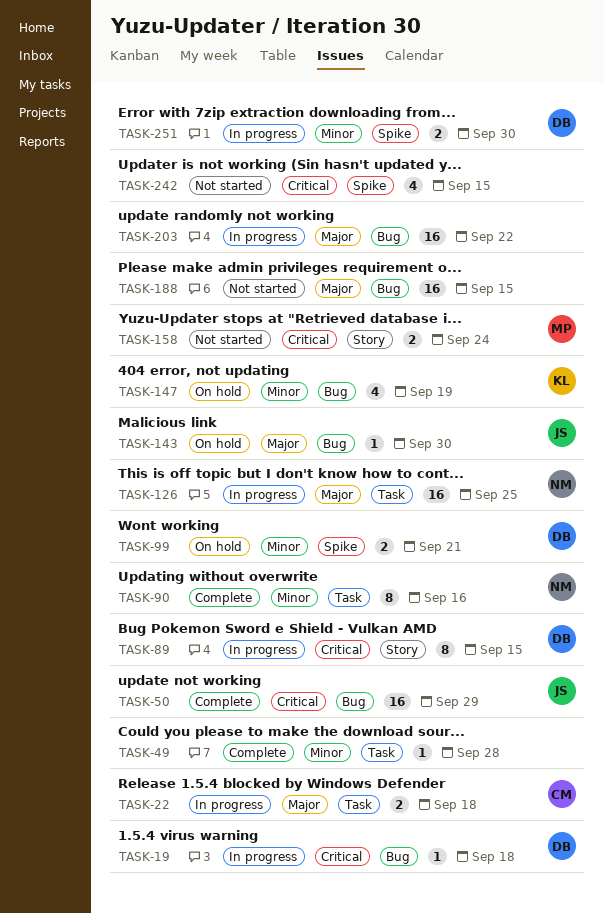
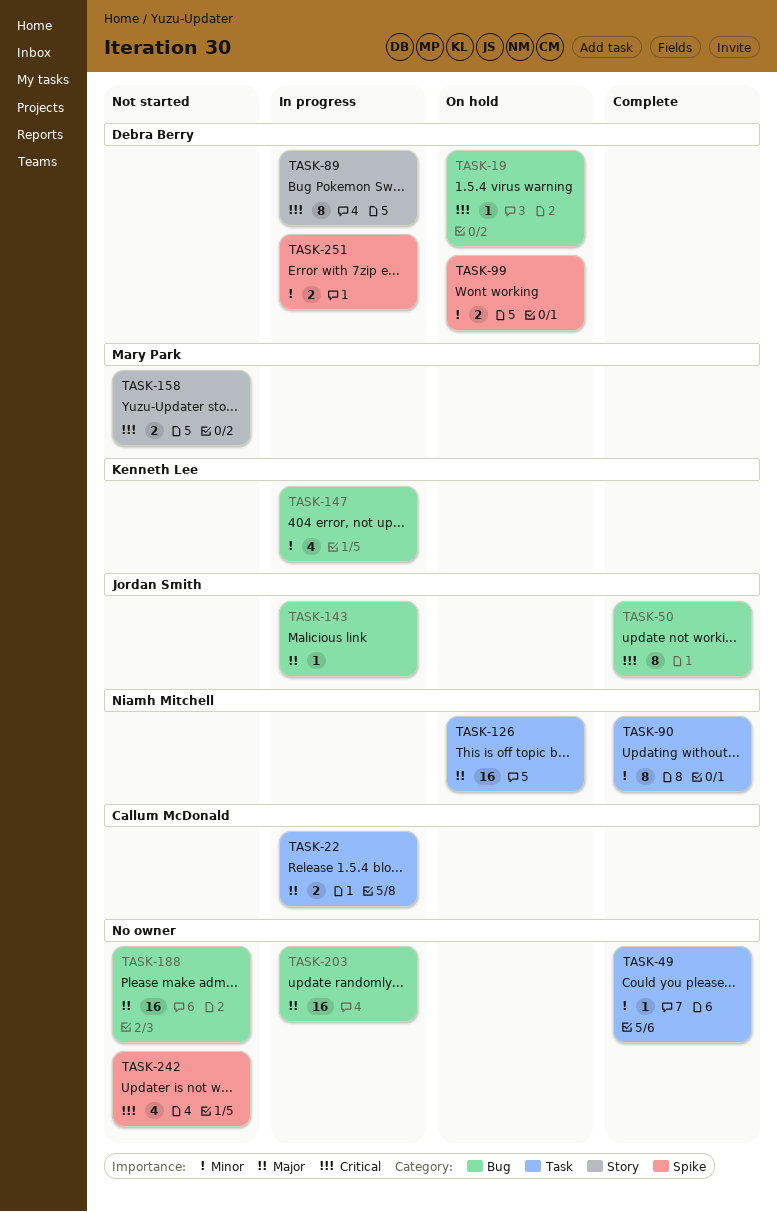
TASK-19, status: In progress -> On hold
TASK-50, estimate: 16 -> 8
TASK-126, status: In progress -> On hold
TASK-143, status: On hold -> In progress
TASK-147, status: On hold -> In progress

